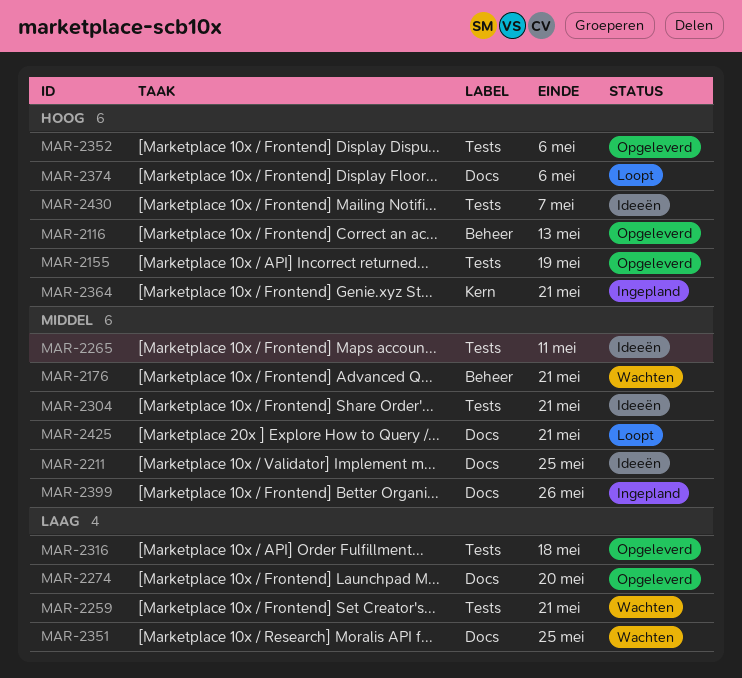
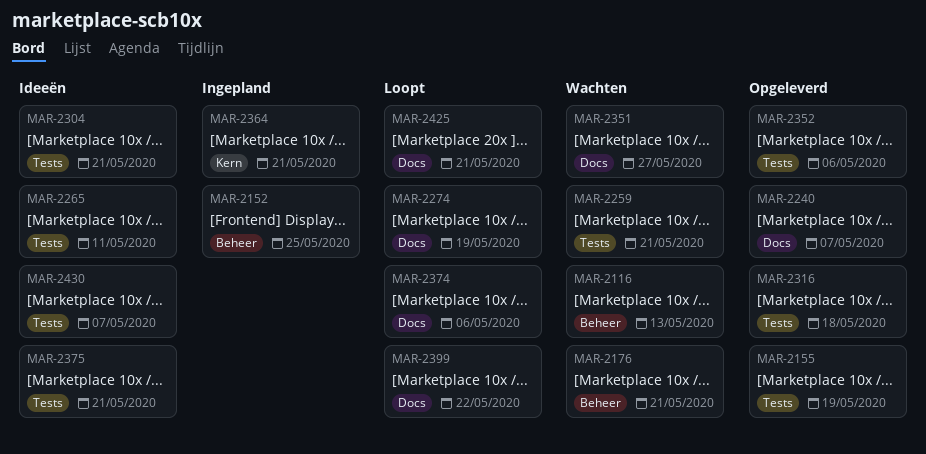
MAR-2116, status: Opgeleverd -> Wachten
MAR-2152: none -> present
MAR-2211: present -> none
MAR-2240: none -> present
MAR-2274, status: Opgeleverd -> Loopt
MAR-2274, due: May 20 -> May 19
MAR-2351, due: May 25 -> May 27
MAR-2375: none -> present
MAR-2399, status: Ingepland -> Loopt
MAR-2399, due: May 26 -> May 22

